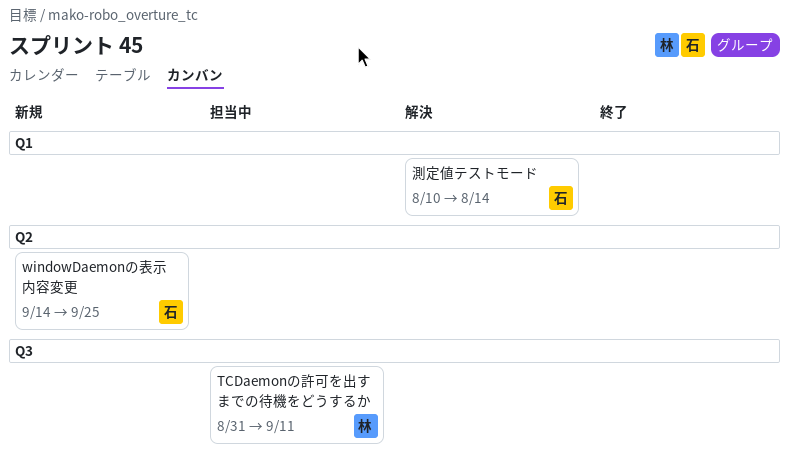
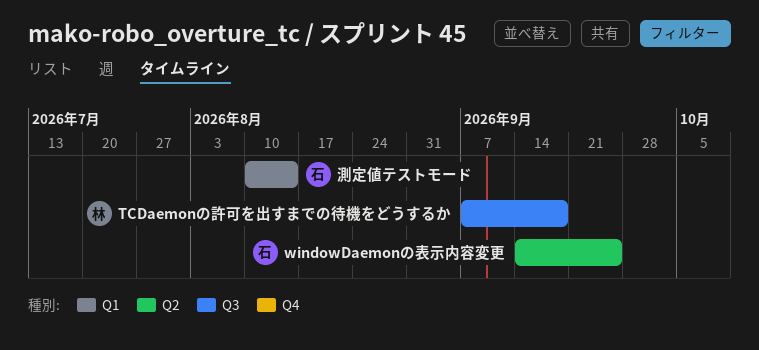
TCDaemonの許可を出すまでの待機をどうするか, start: Aug 31 -> Sep 7
TCDaemonの許可を出すまでの待機をどうするか, due: Sep 11 -> Sep 18

